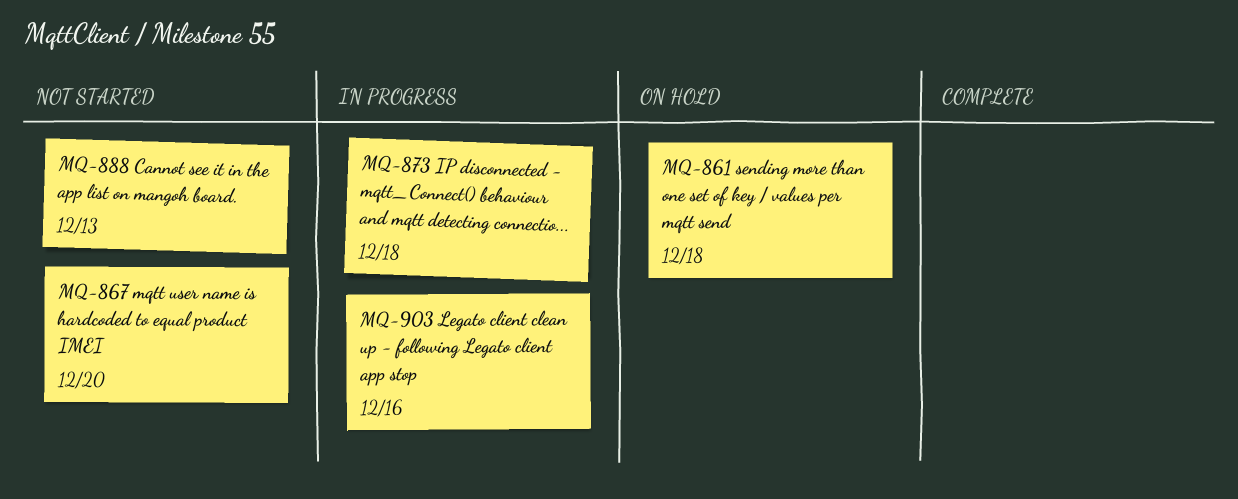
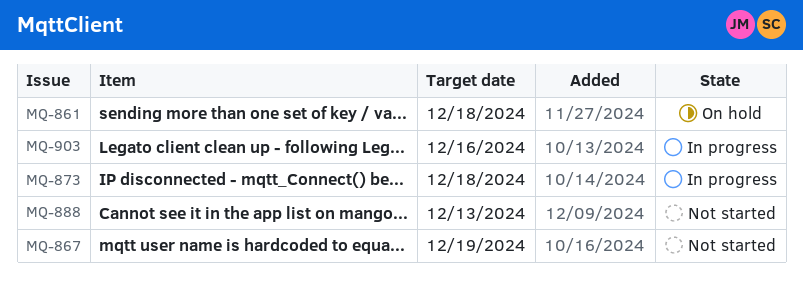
MQ-867, due: Dec 20 -> Dec 19

